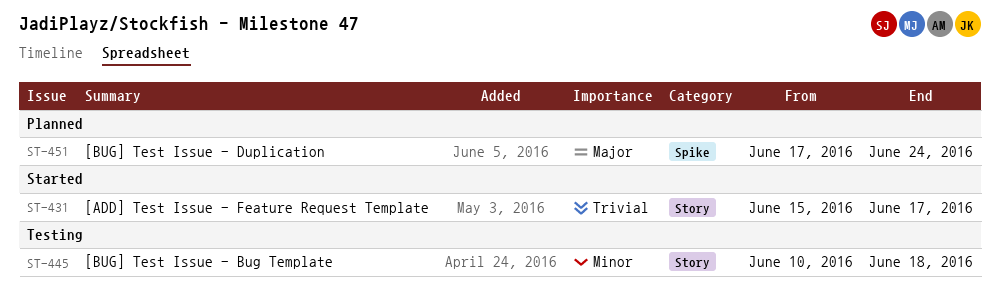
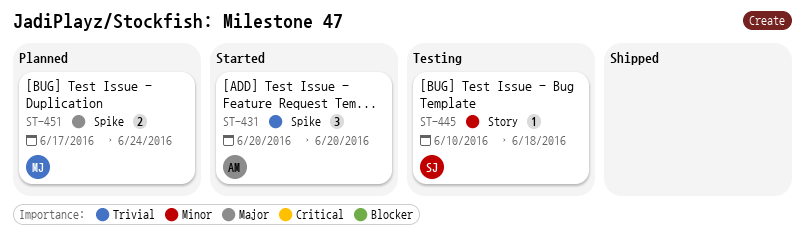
ST-431, label: Story -> Spike
ST-431, start: Jun 15 -> Jun 20
ST-431, due: Jun 17 -> Jun 20

